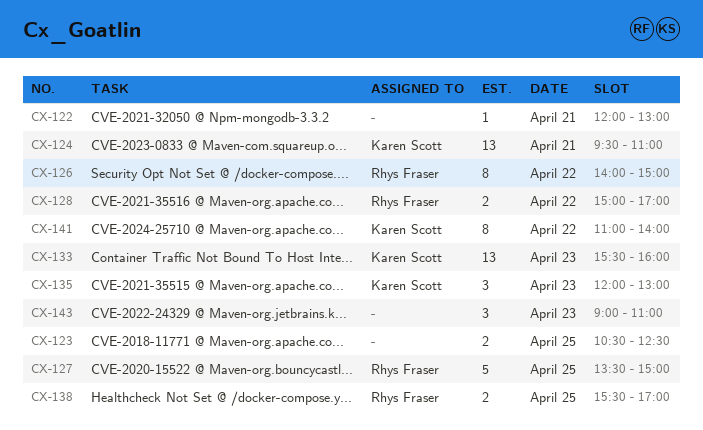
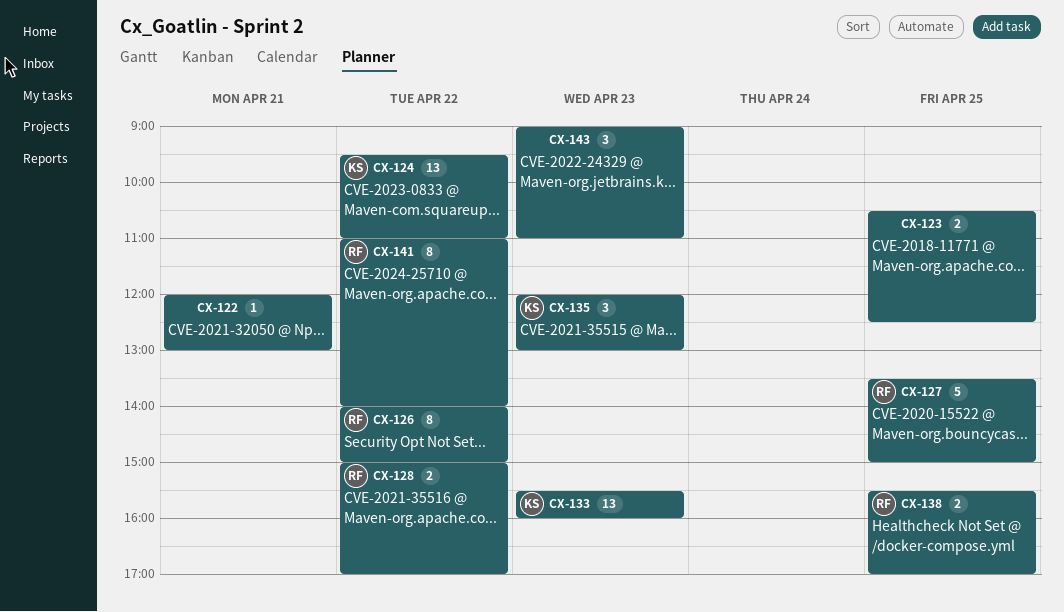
CX-124, day: Apr 21 -> Apr 22
CX-141, owner: Karen Scott -> Rhys Fraser

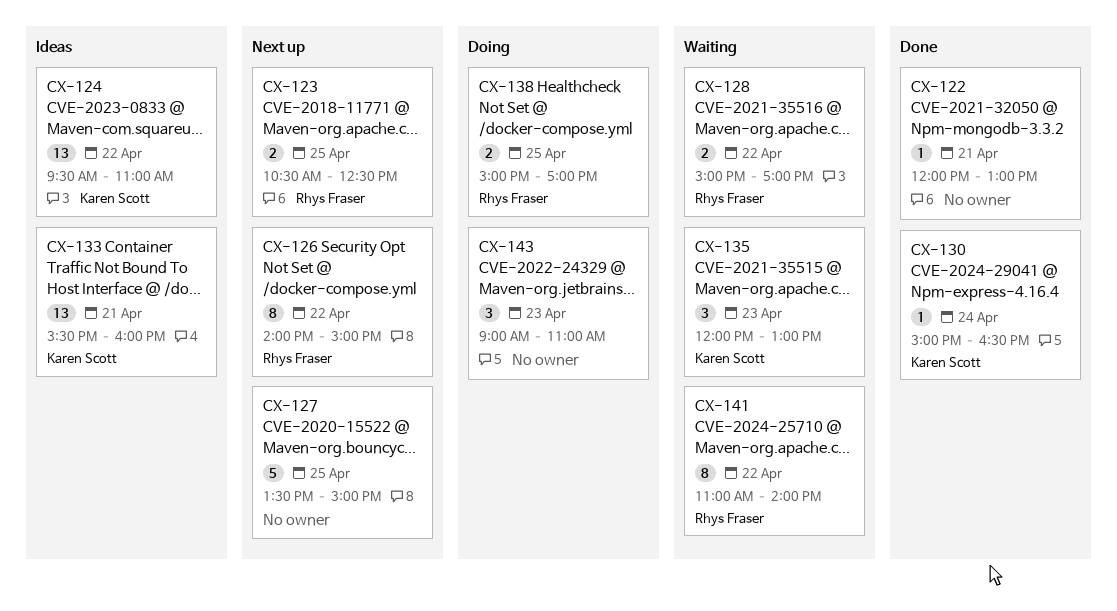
CX-123, owner: none -> Rhys Fraser
CX-127, owner: Rhys Fraser -> none
CX-130: none -> present
CX-133, day: Apr 23 -> Apr 21
CX-138, begins: 15:30 -> 15:00

